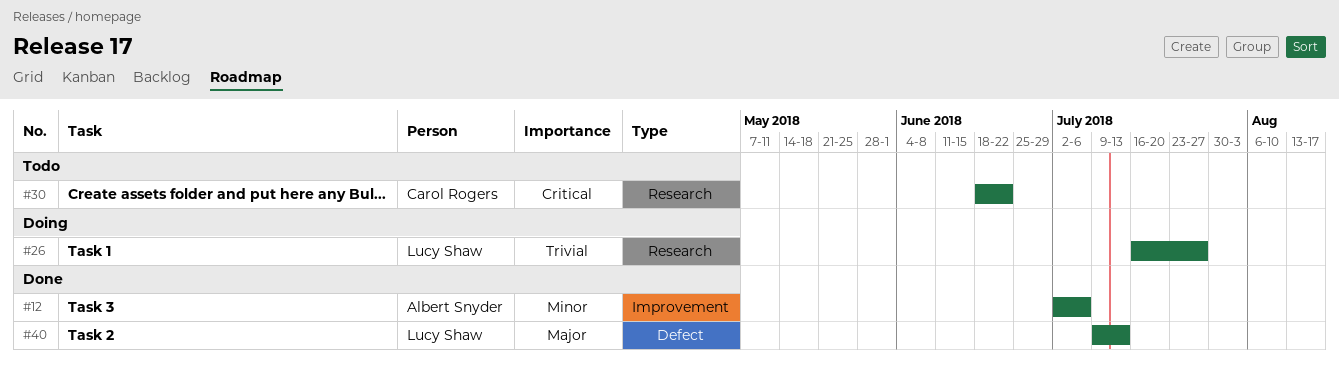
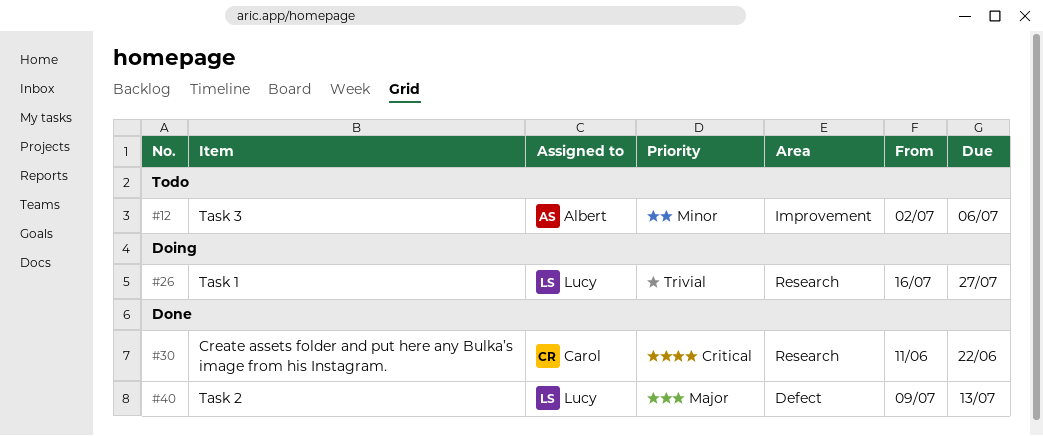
#12, status: Done -> Todo
#30, status: Todo -> Done
#30, start: Jun 18 -> Jun 11

